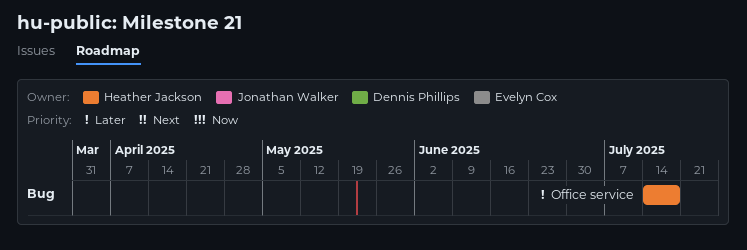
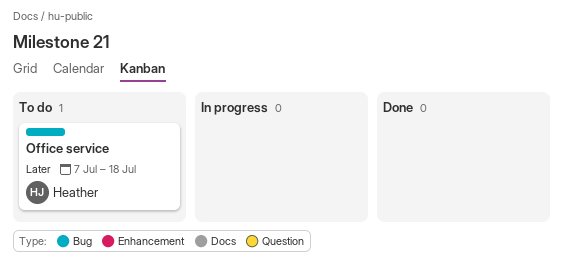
Office service, start: Jul 14 -> Jul 7

